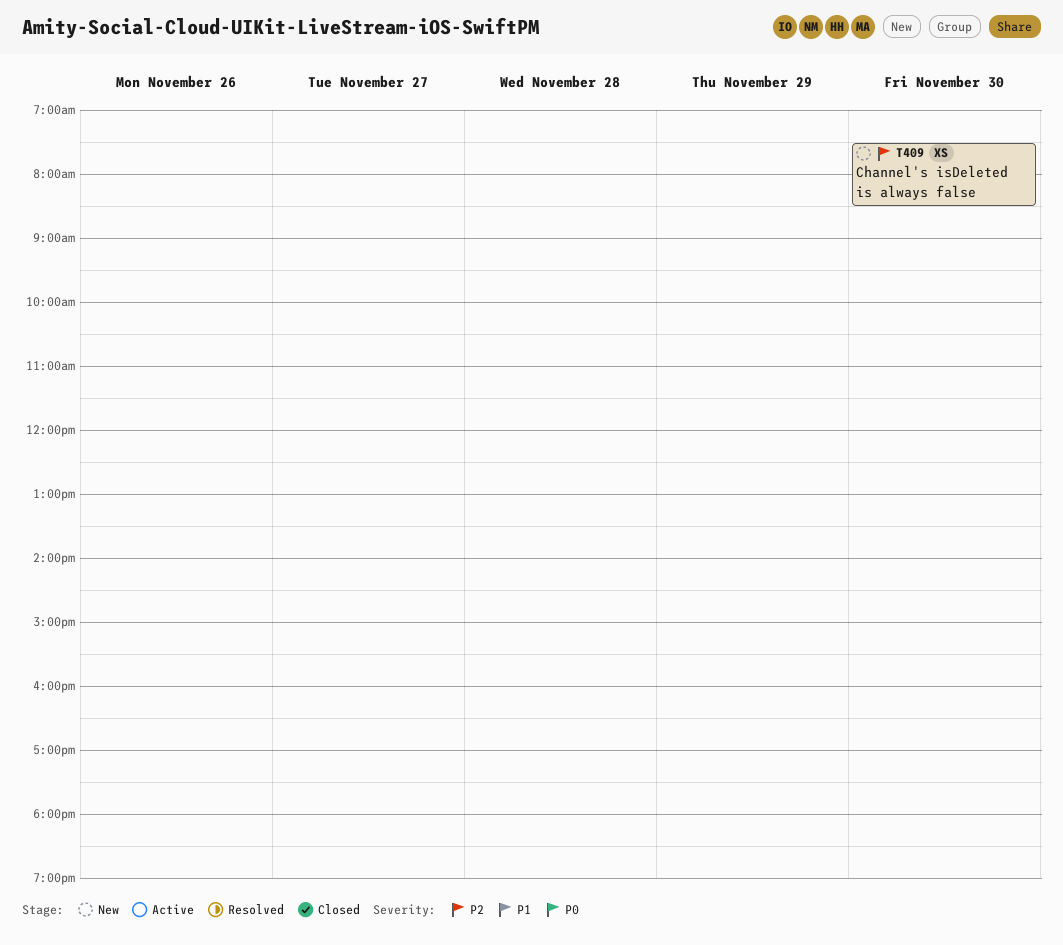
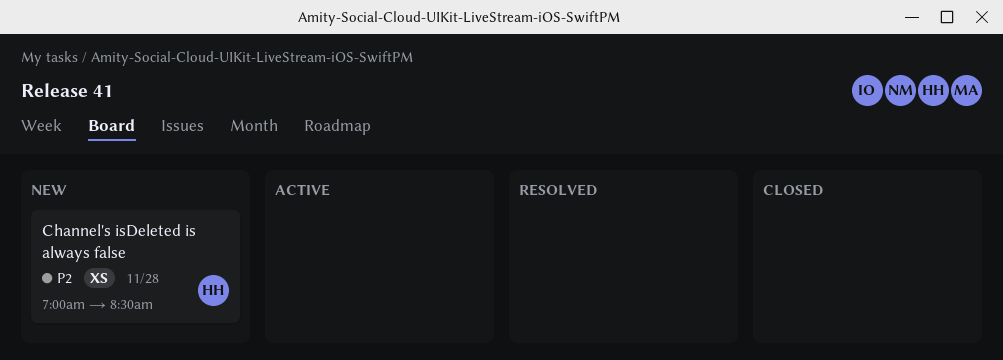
Channel's isDeleted is always false, day: Nov 30 -> Nov 28
Channel's isDeleted is always false, begins: 07:30 -> 07:00

